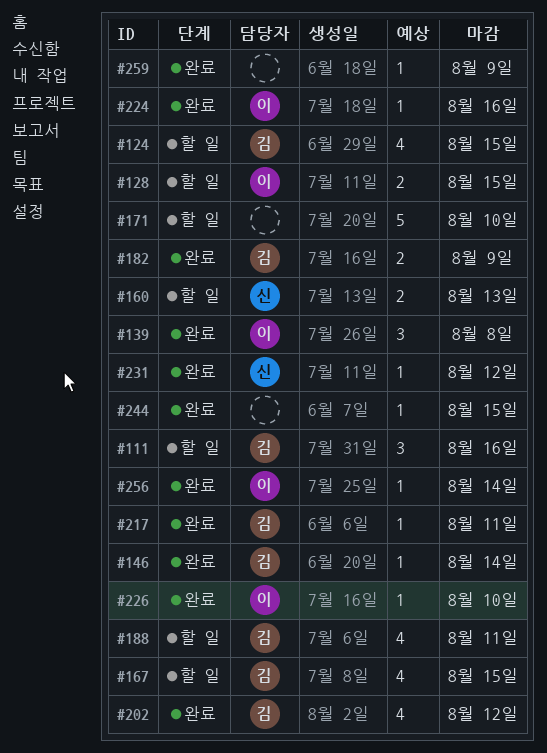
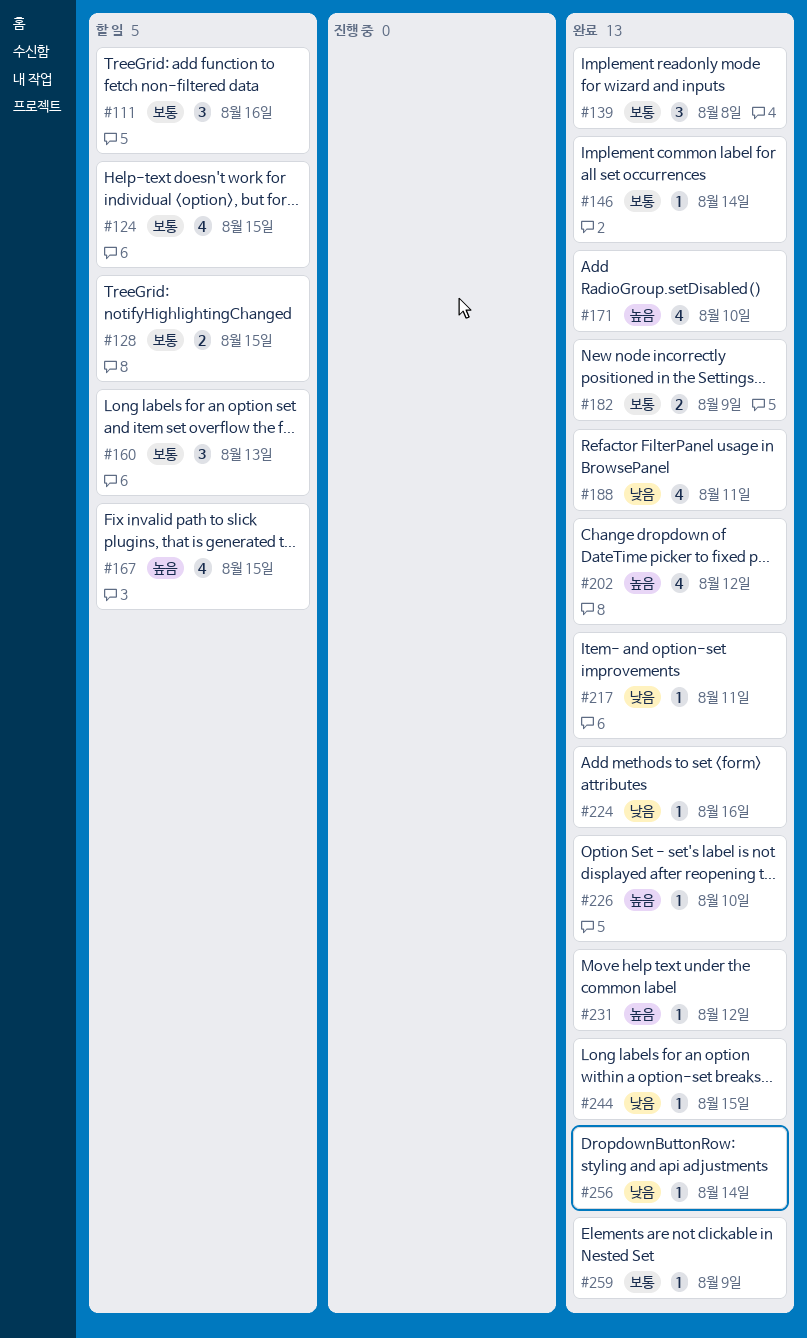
#160, estimate: 2 -> 3
#171, status: 할 일 -> 완료
#171, estimate: 5 -> 4
#188, status: 할 일 -> 완료

